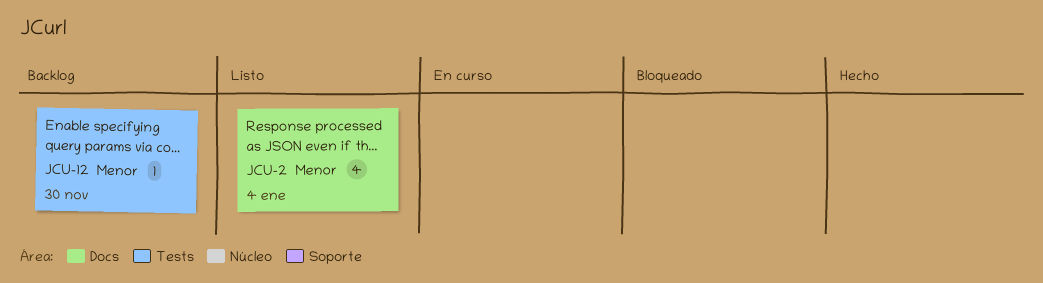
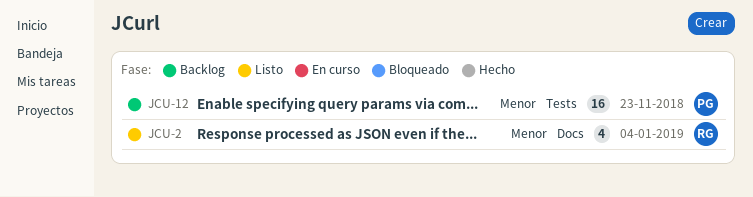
JCU-12, estimate: 1 -> 16
JCU-12, due: Nov 30 -> Nov 23

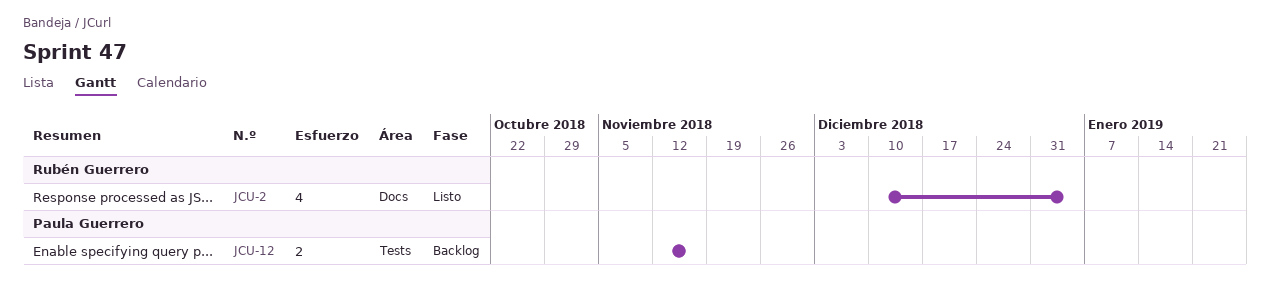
JCU-12, estimate: 16 -> 2
JCU-12, due: Nov 23 -> Nov 16

